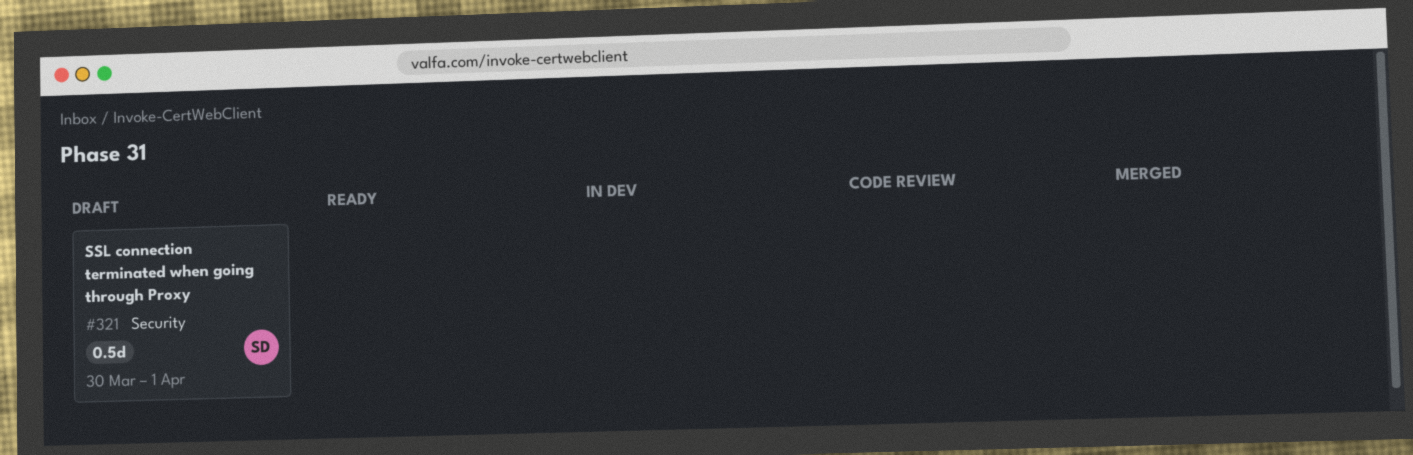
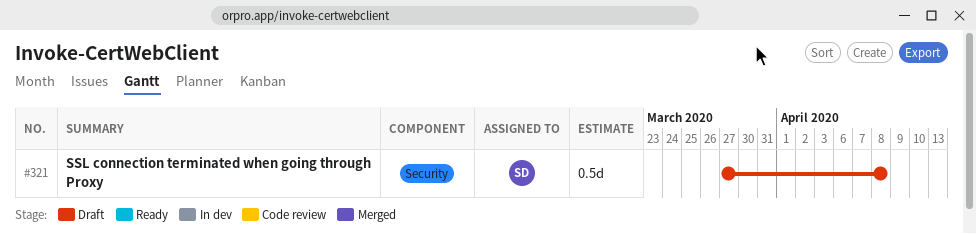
#321, start: Mar 30 -> Mar 27
#321, due: Apr 1 -> Apr 8

